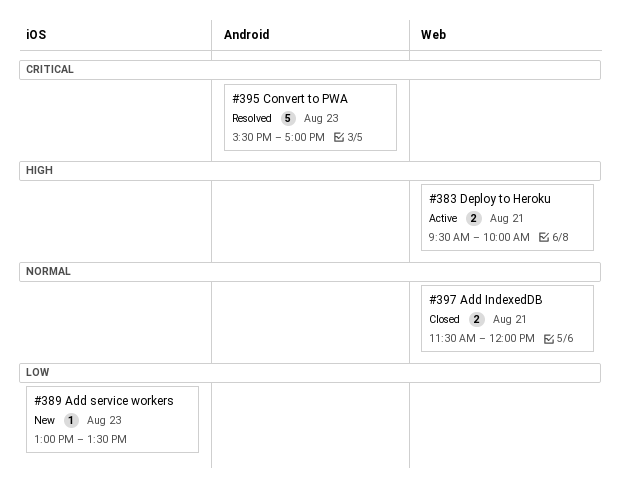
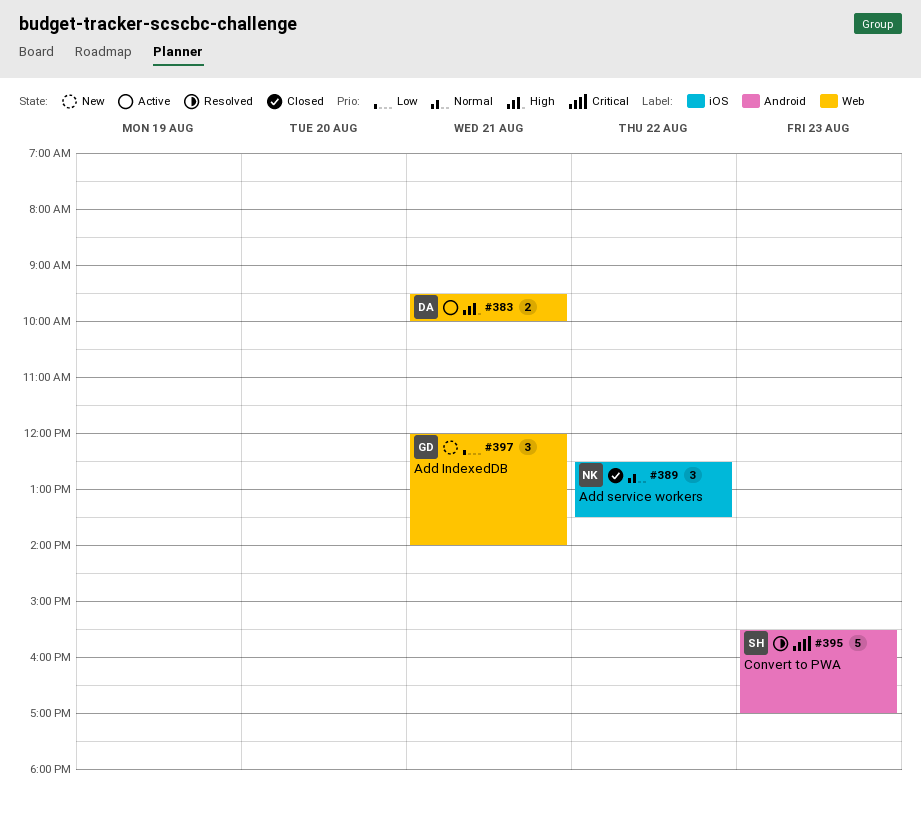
#389, status: New -> Closed
#389, priority: Low -> Normal
#389, estimate: 1 -> 3
#389, day: Aug 23 -> Aug 22
#389, begins: 13:00 -> 12:30
#397, status: Closed -> New
#397, priority: Normal -> Low
#397, estimate: 2 -> 3
#397, begins: 11:30 -> 12:00
#397, ends: 12:00 -> 14:00

